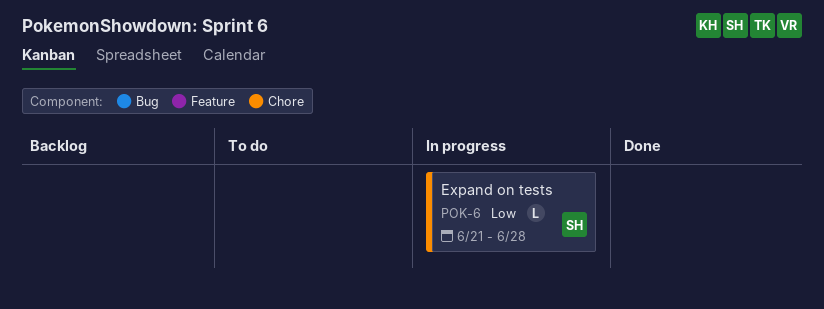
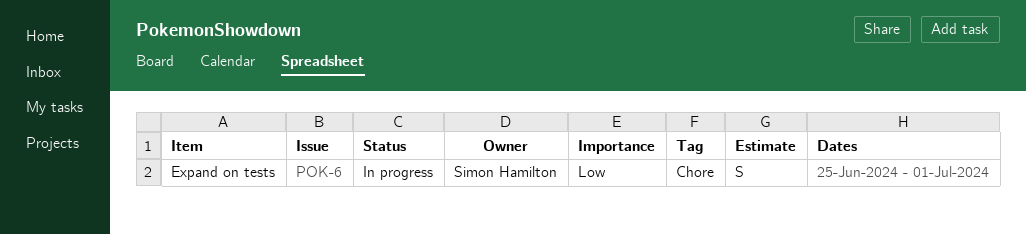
POK-6, estimate: L -> S
POK-6, start: Jun 21 -> Jun 25
POK-6, due: Jun 28 -> Jul 1

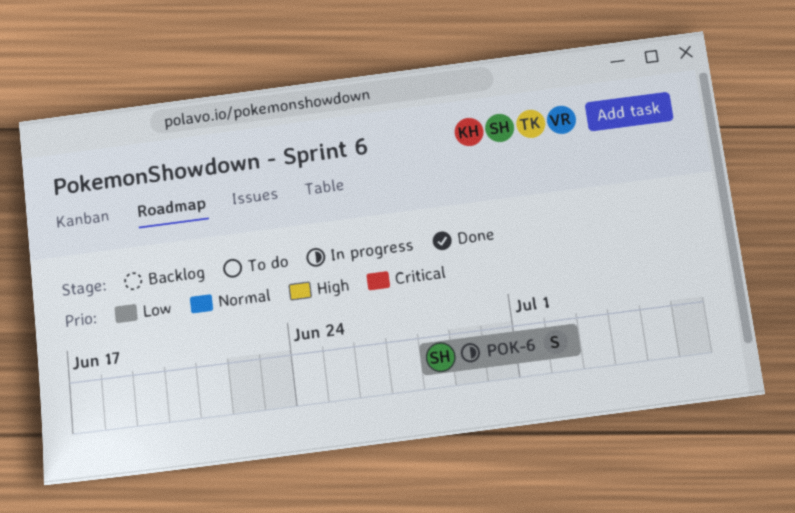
POK-6, start: Jun 25 -> Jun 28
POK-6, due: Jul 1 -> Jul 2

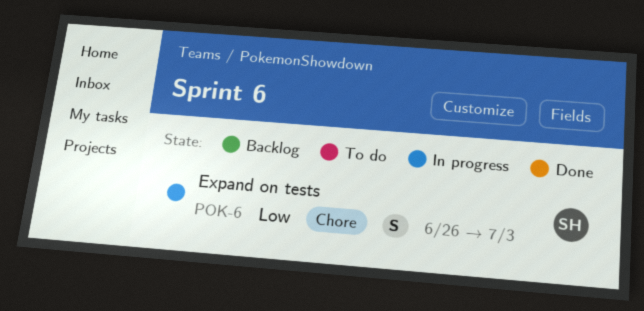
POK-6, start: Jun 28 -> Jun 26
POK-6, due: Jul 2 -> Jul 3

